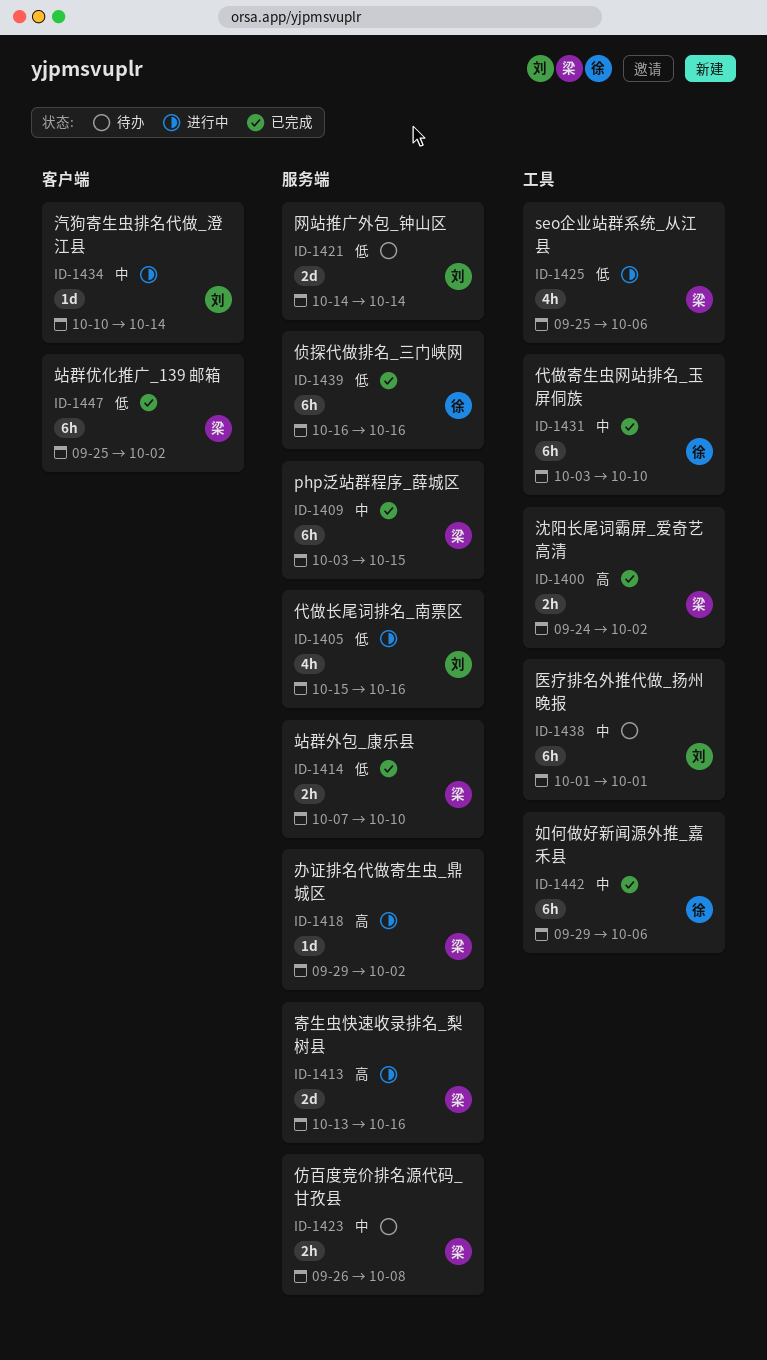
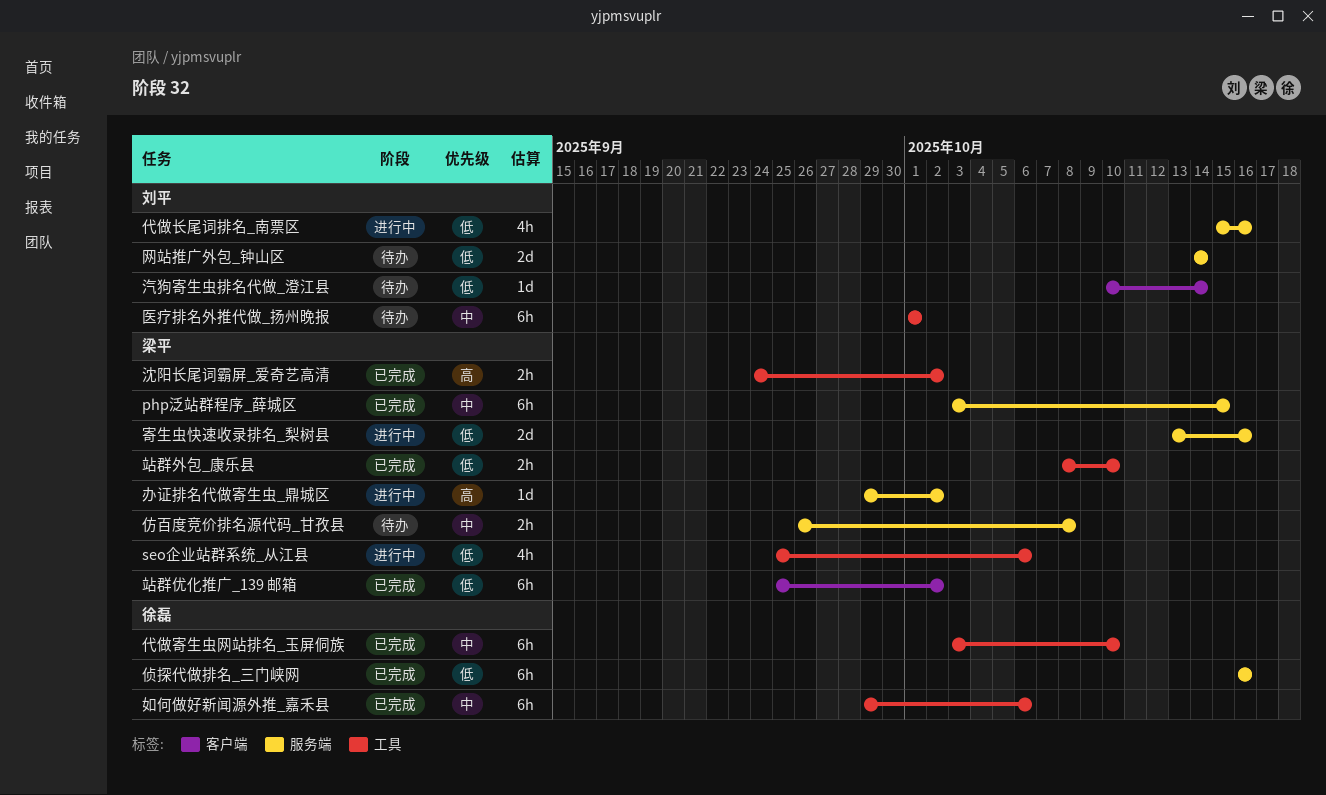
寄生虫快速收录排名_梨树县, priority: 高 -> 低
汽狗寄生虫排名代做_澄江县, status: 进行中 -> 待办
汽狗寄生虫排名代做_澄江县, priority: 中 -> 低
站群外包_康乐县, label: 服务端 -> 工具
站群外包_康乐县, start: Oct 7 -> Oct 8

